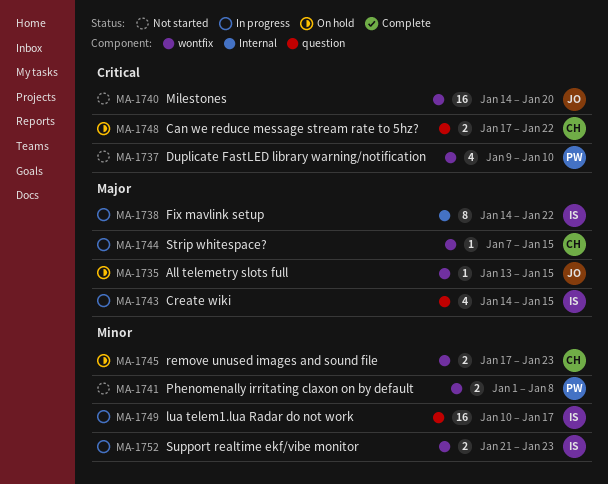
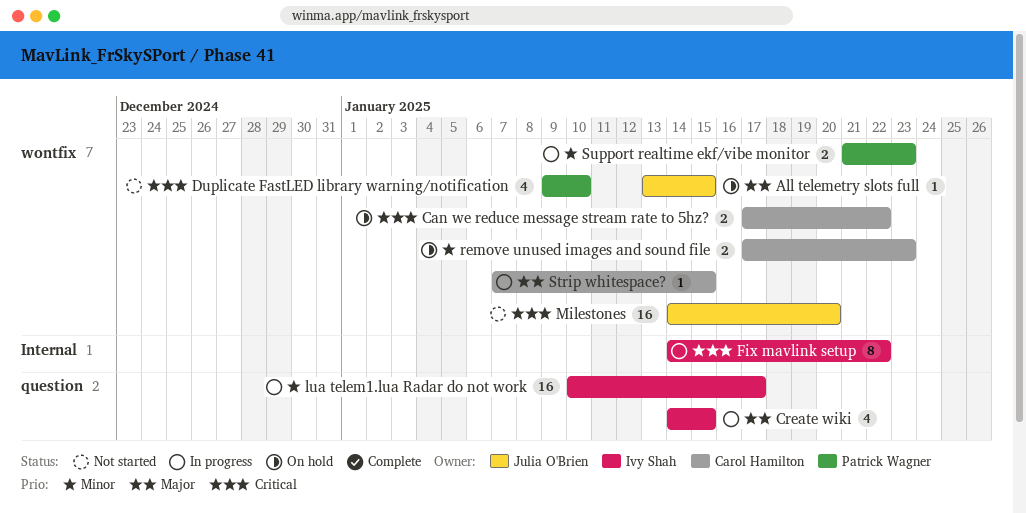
Can we reduce message stream rate to 5hz?, label: question -> wontfix
Fix mavlink setup, priority: Major -> Critical
Phenomenally irritating claxon on by default: present -> none
Support realtime ekf/vibe monitor, owner: Ivy Shah -> Patrick Wagner

